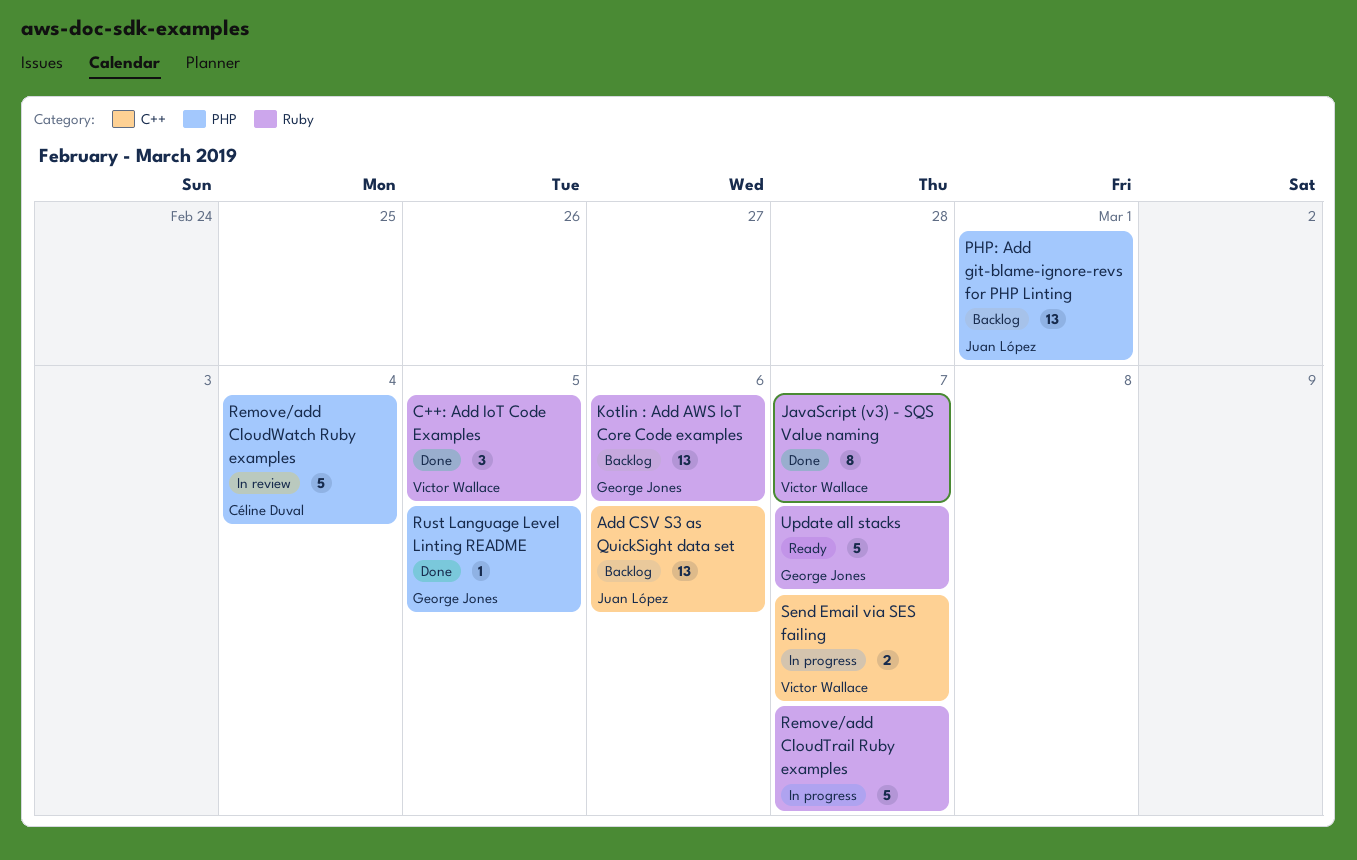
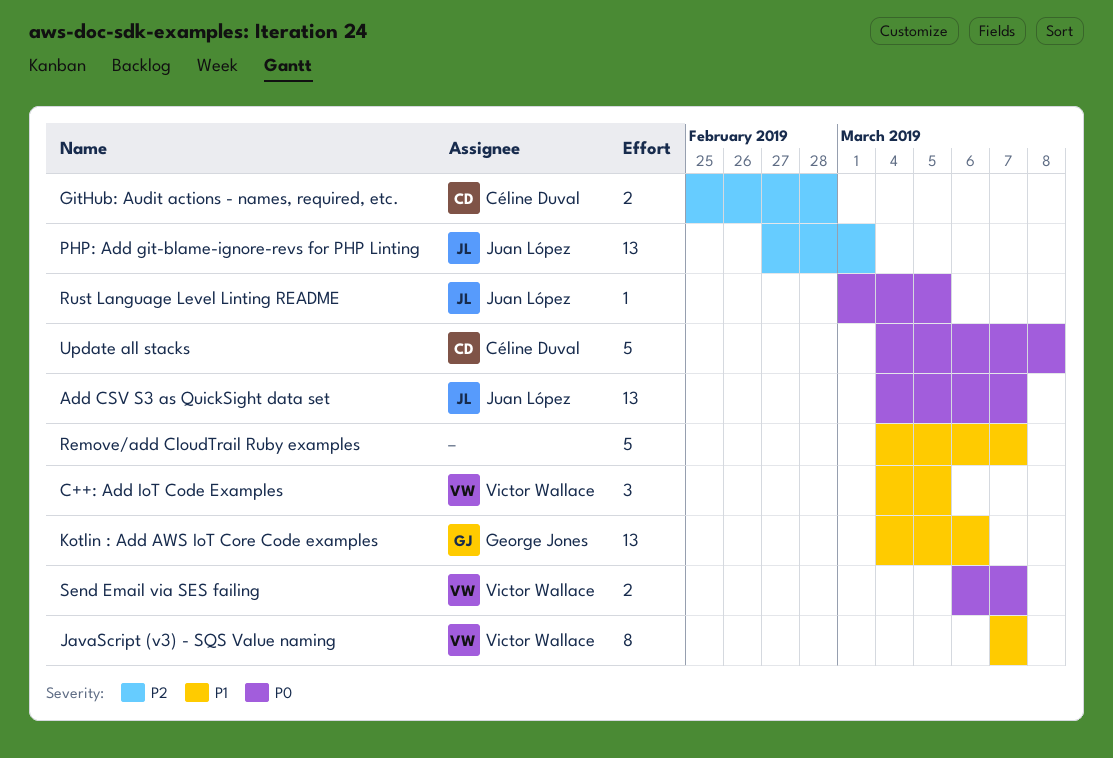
Add CSV S3 as QuickSight data set, due: Mar 6 -> Mar 7
GitHub: Audit actions - names, required, etc.: none -> present
Remove/add CloudWatch Ruby examples: present -> none
Rust Language Level Linting README, owner: George Jones -> Juan López
Update all stacks, owner: George Jones -> Céline Duval
Update all stacks, due: Mar 7 -> Mar 8

